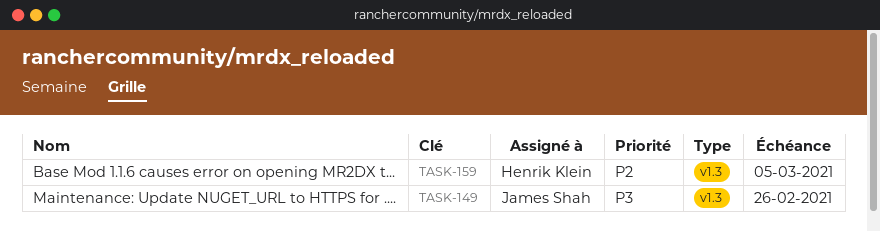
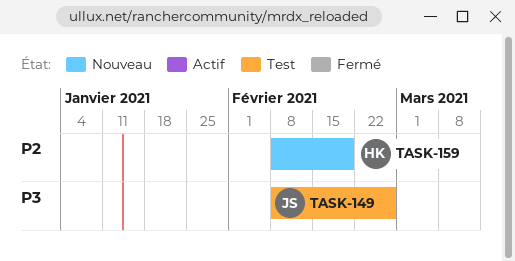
TASK-159, due: Mar 5 -> Feb 19

